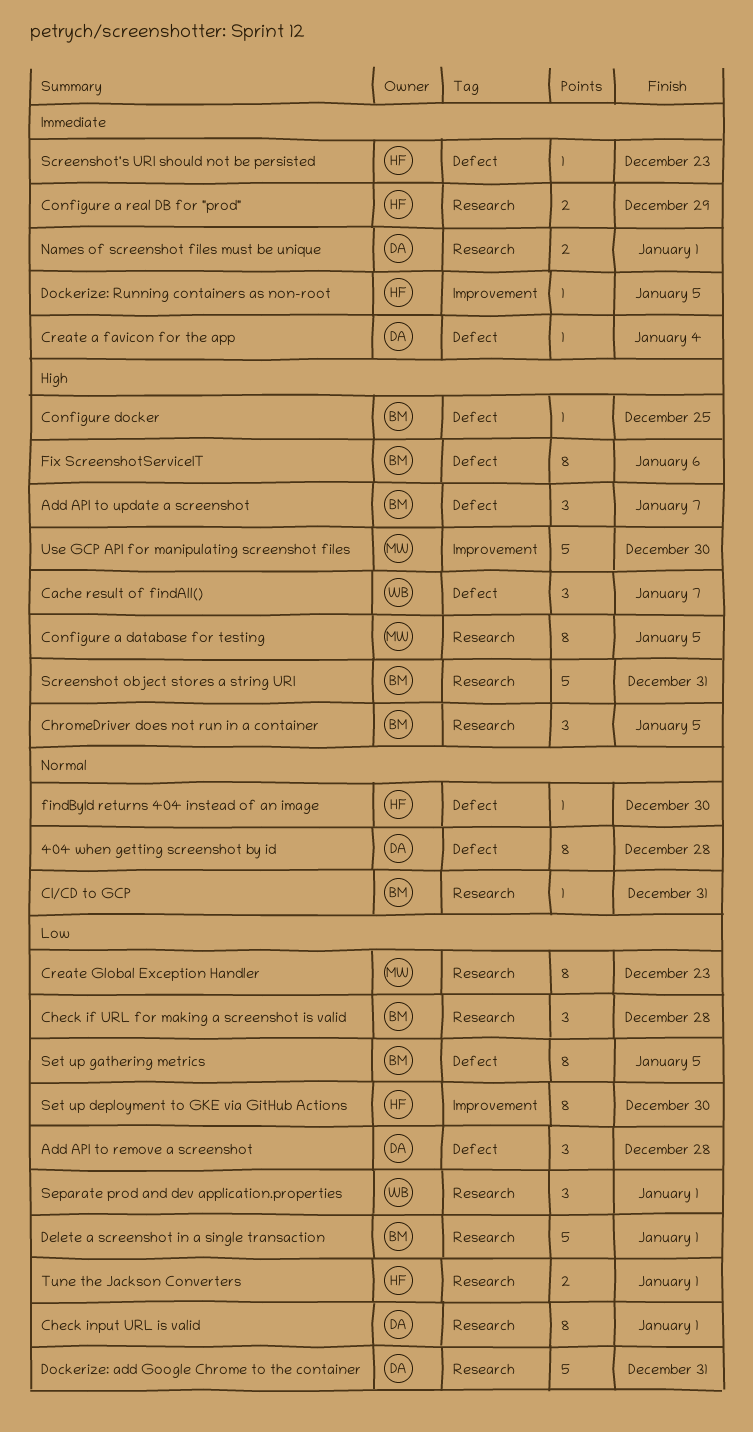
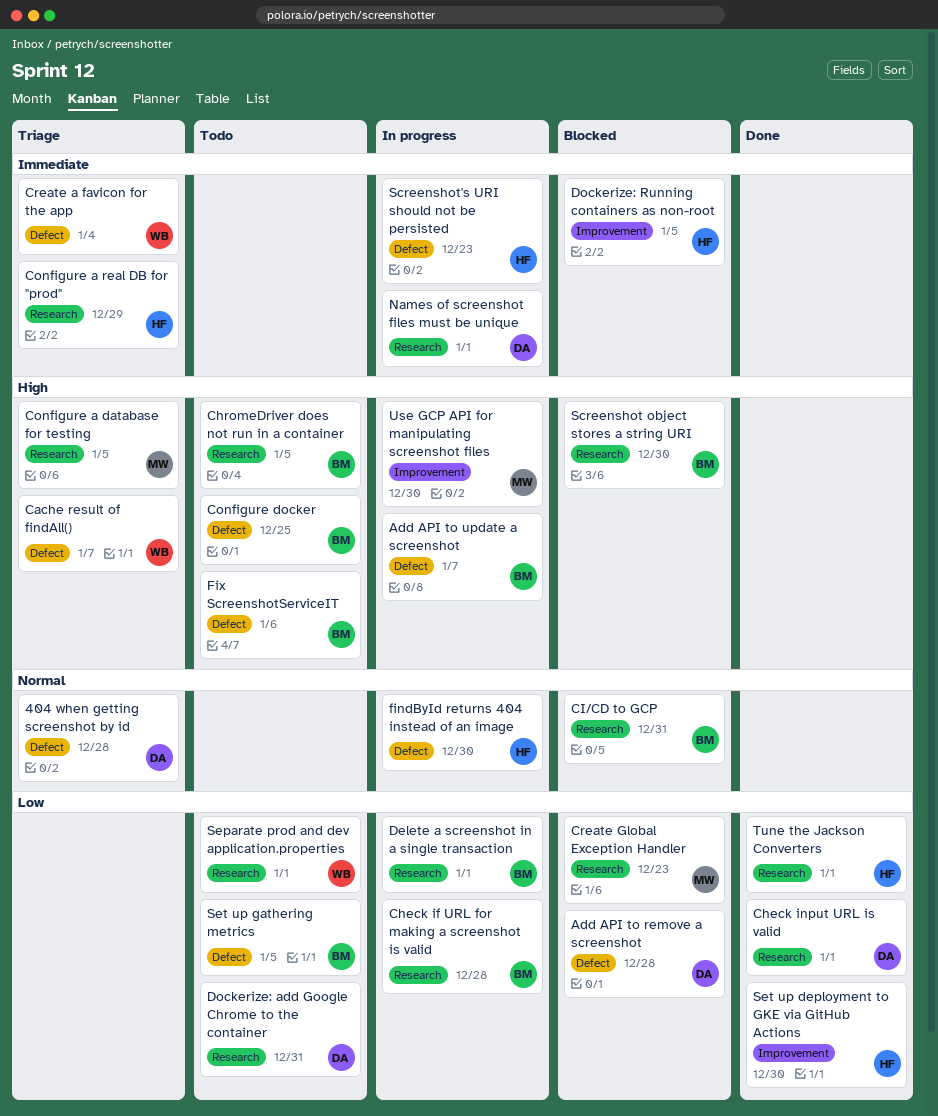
Create a favicon for the app, owner: DA -> WB
Screenshot object stores a string URI, due: Dec 31 -> Dec 30

